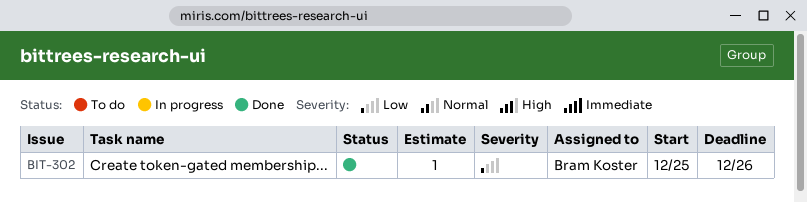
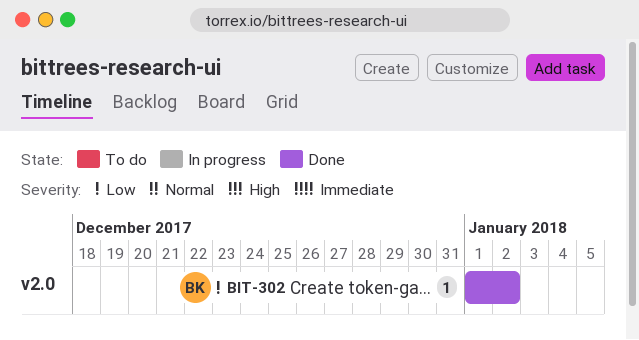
BIT-302, start: Dec 25 -> Jan 1
BIT-302, due: Dec 26 -> Jan 2

